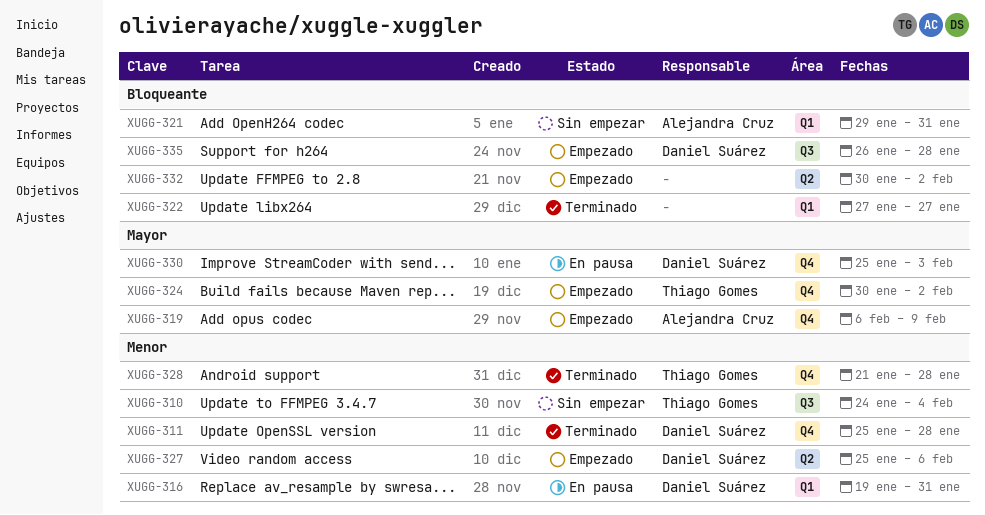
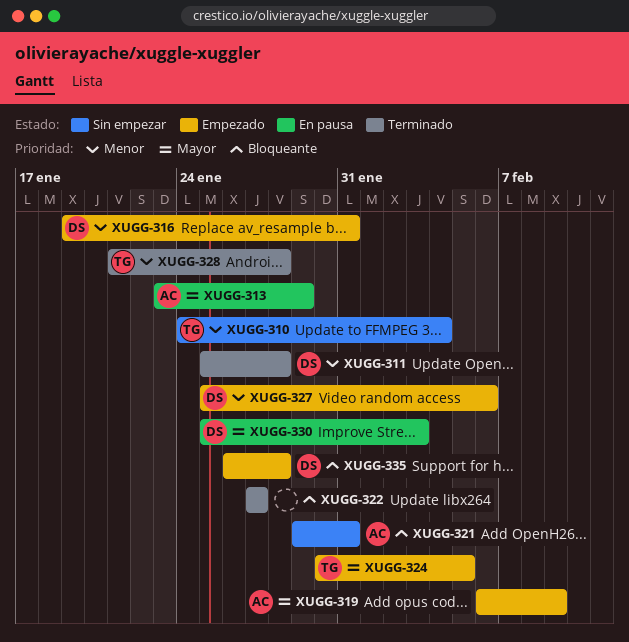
XUGG-313: none -> present
XUGG-316, status: En pausa -> Empezado
XUGG-324, due: Feb 2 -> Feb 5
XUGG-332: present -> none

